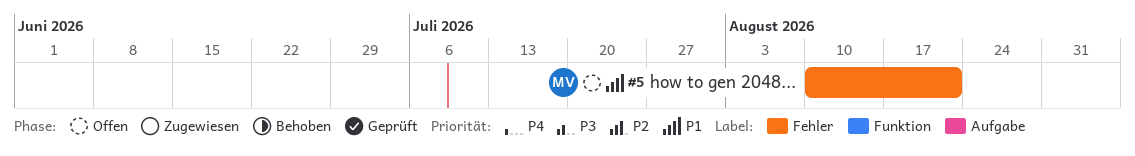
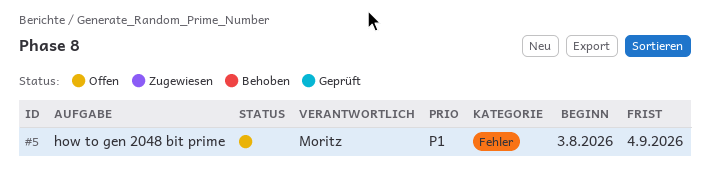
#5, start: Aug 10 -> Aug 3
#5, due: Aug 21 -> Sep 4

